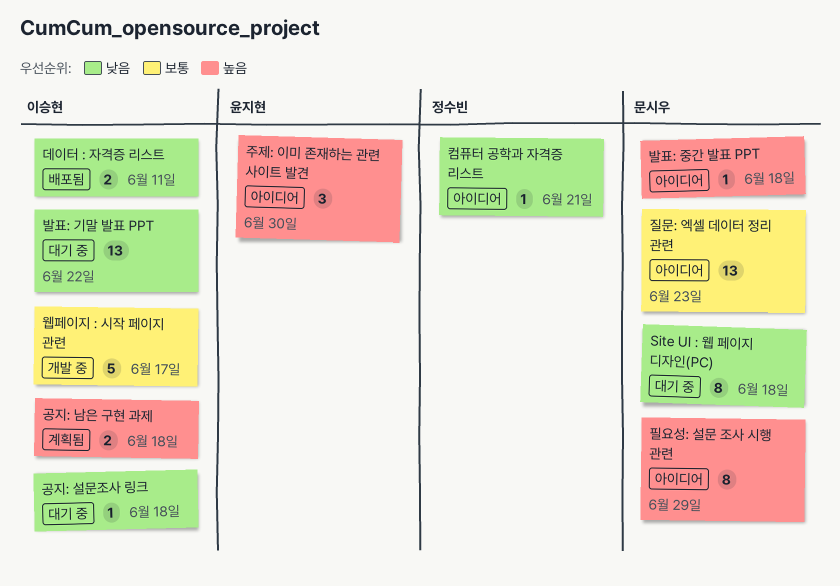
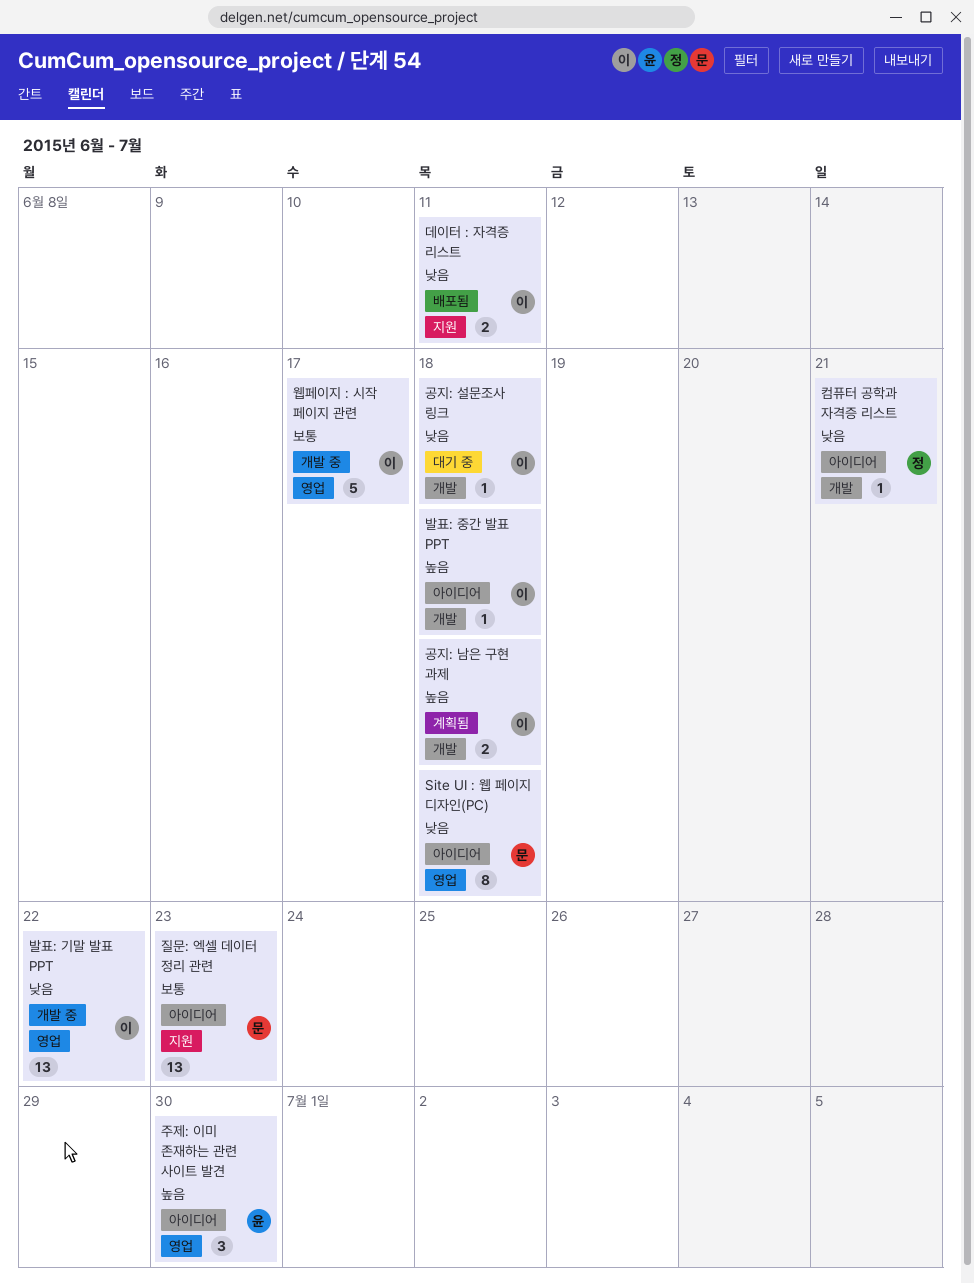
Site UI : 웹 페이지 디자인(PC), status: 대기 중 -> 아이디어
발표: 기말 발표 PPT, status: 대기 중 -> 개발 중
발표: 중간 발표 PPT, owner: 문시우 -> 이승현
필요성: 설문 조사 시행 관련: present -> none

